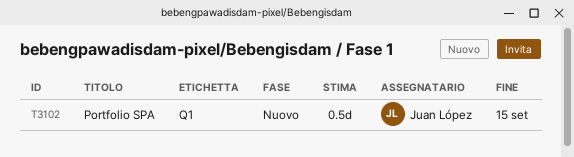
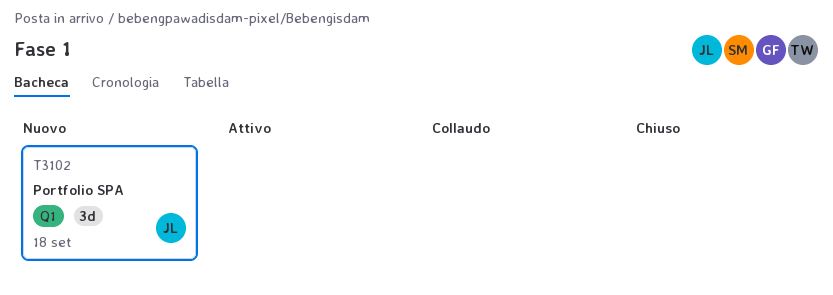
T3102, estimate: 0.5d -> 3d
T3102, due: Sep 15 -> Sep 18

